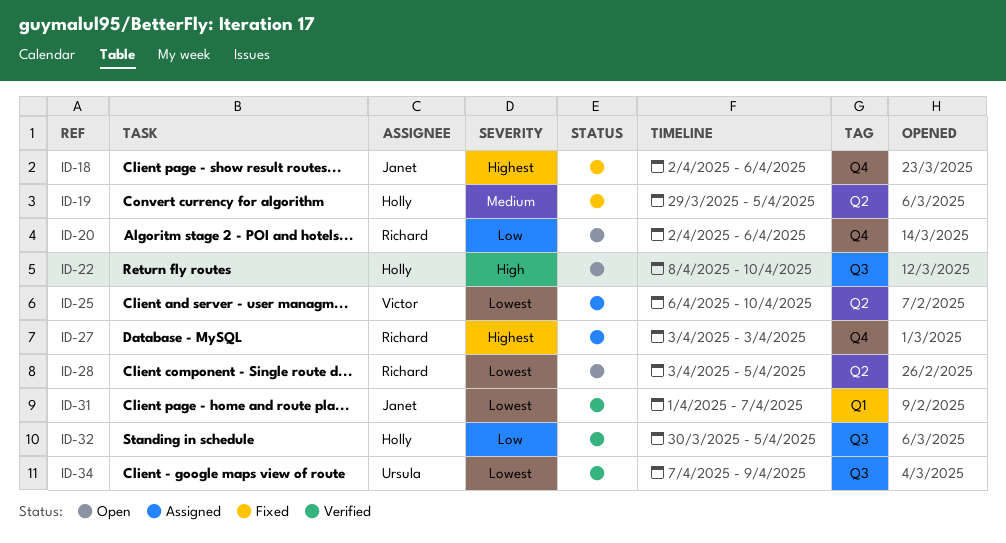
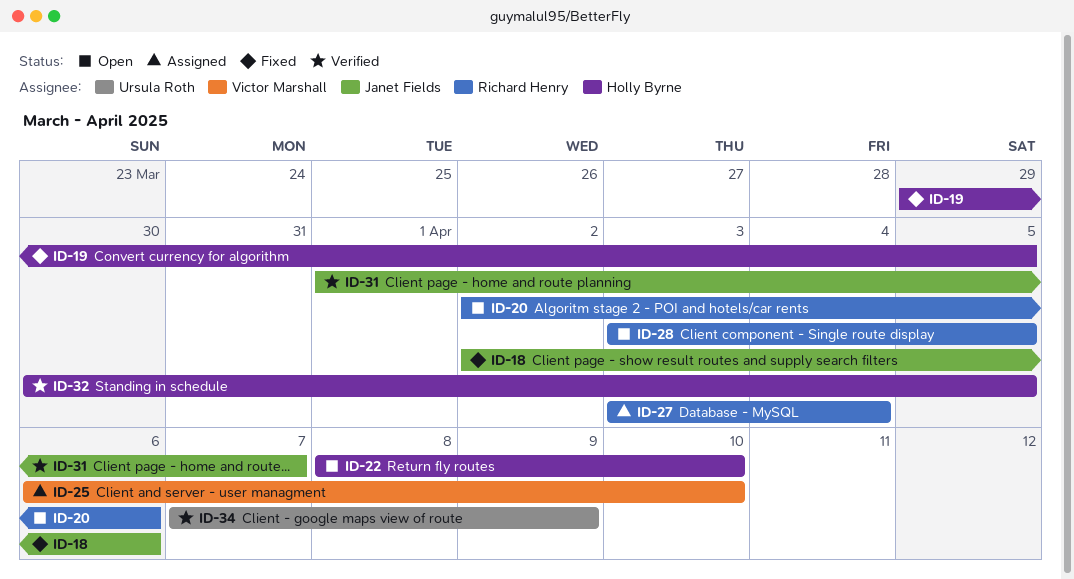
ID-27, due: Apr 3 -> Apr 4

